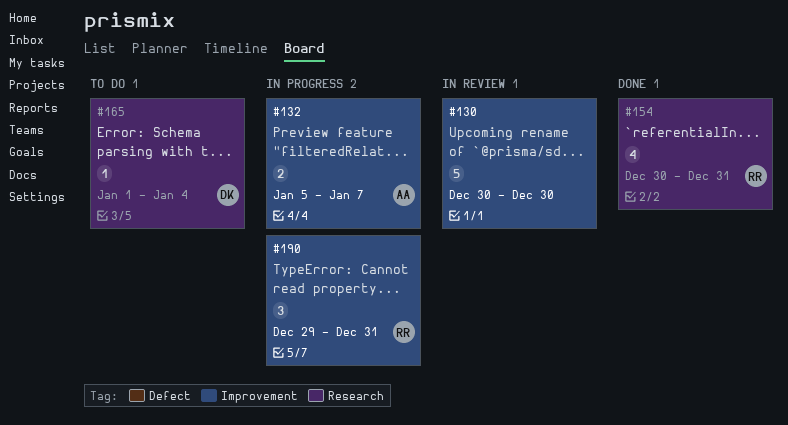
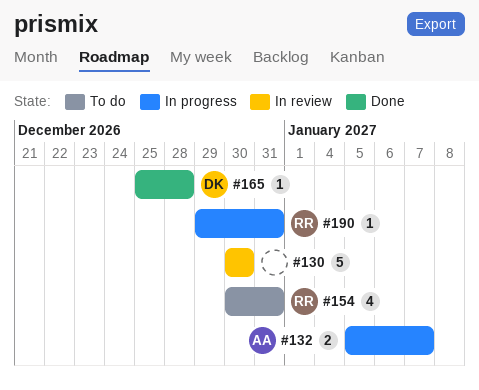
#154, status: Done -> To do
#165, status: To do -> Done
#165, start: Jan 1 -> Dec 25
#165, due: Jan 4 -> Dec 28
#190, estimate: 3 -> 1

